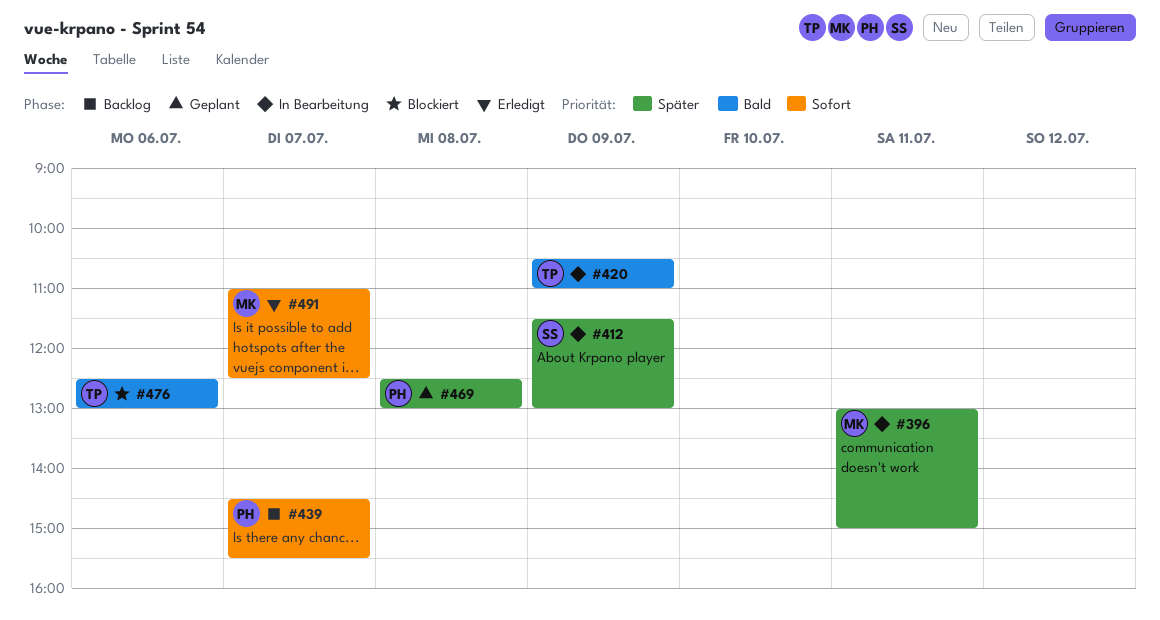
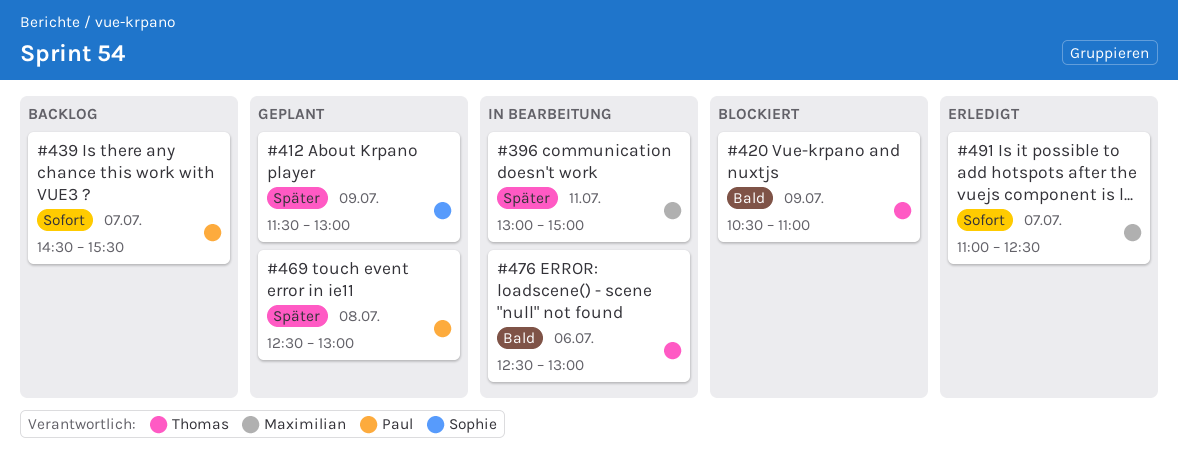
#412, status: In Bearbeitung -> Geplant
#420, status: In Bearbeitung -> Blockiert
#476, status: Blockiert -> In Bearbeitung

